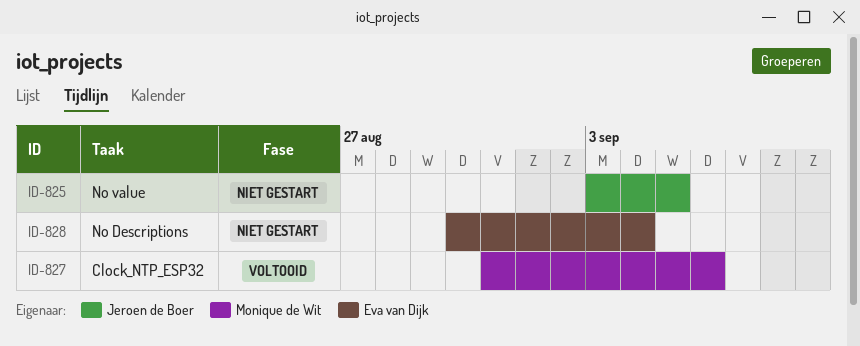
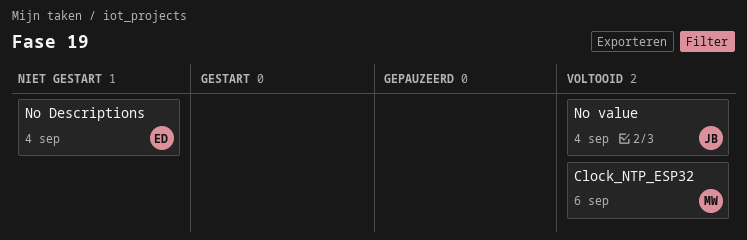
No value, status: Niet gestart -> Voltooid
No value, due: Sep 5 -> Sep 4

